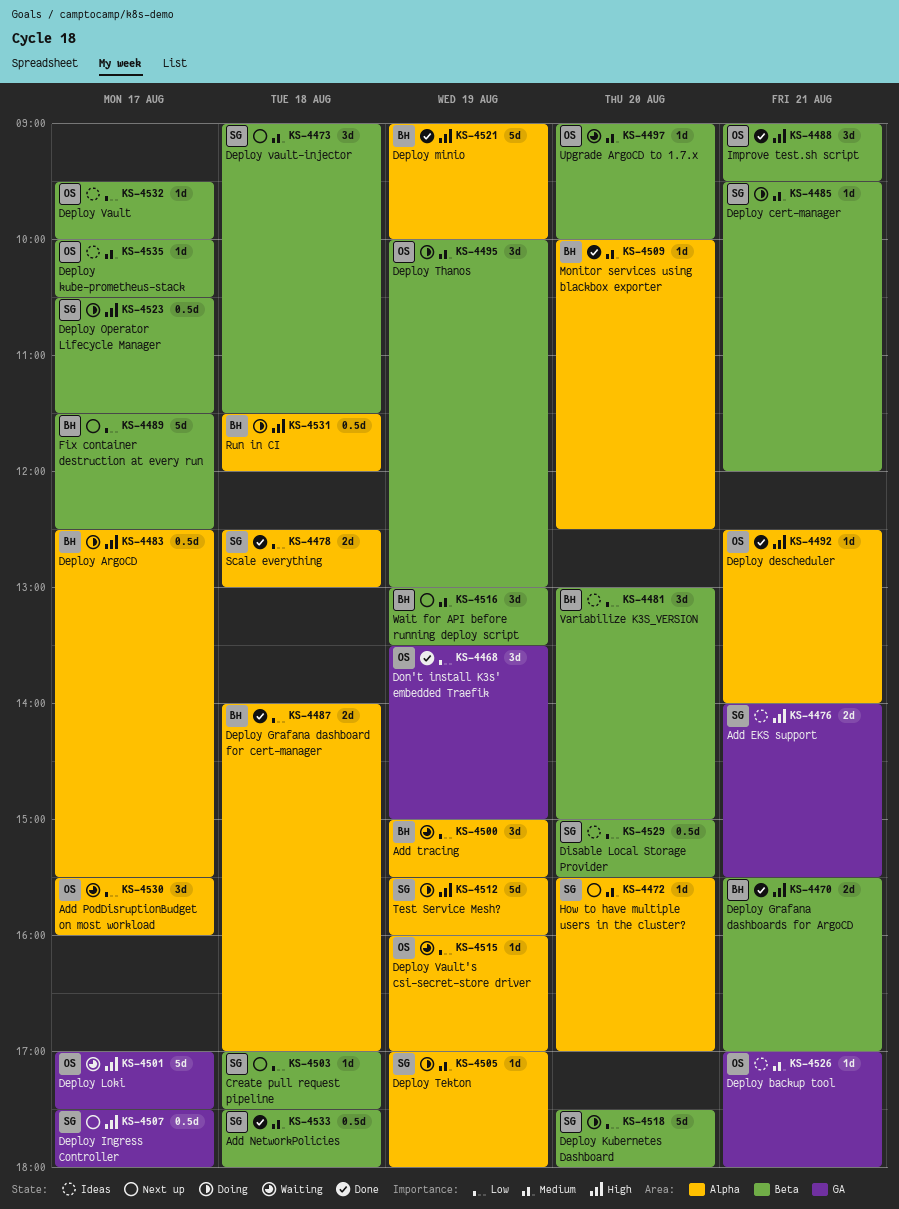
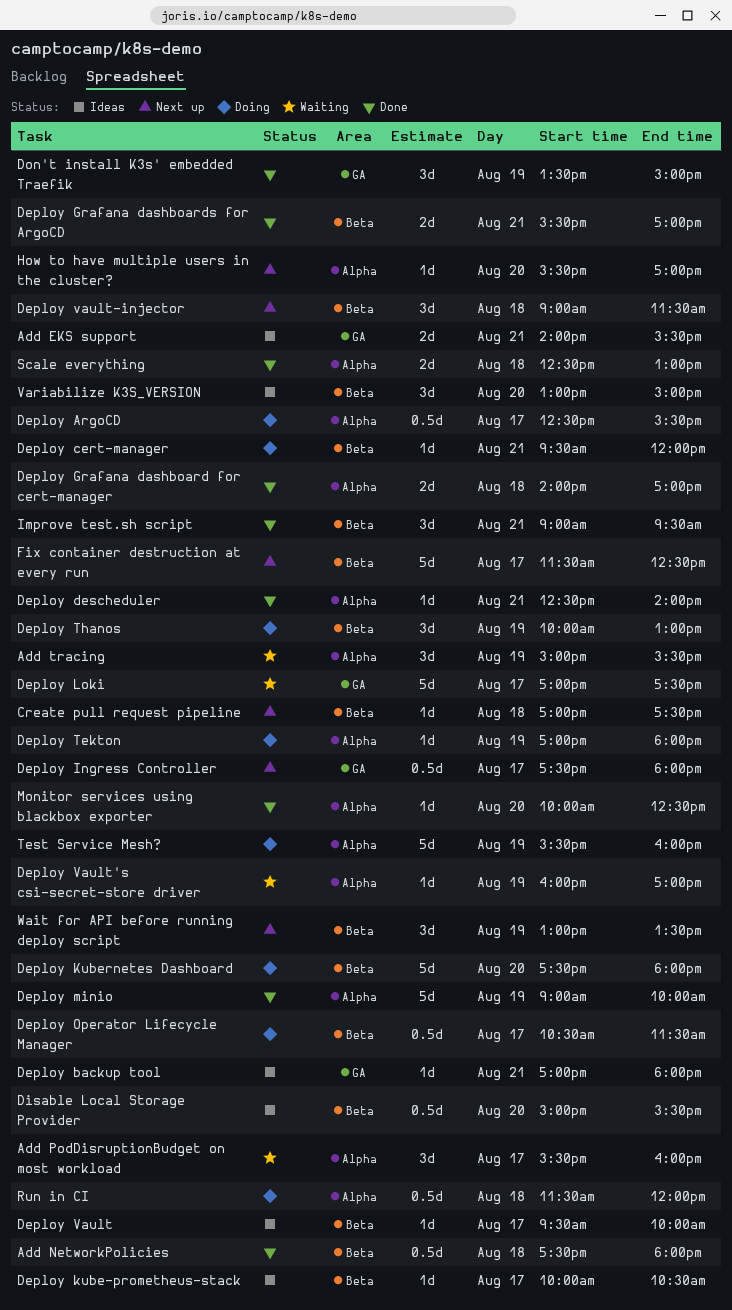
Upgrade ArgoCD to 1.7.x: present -> none

